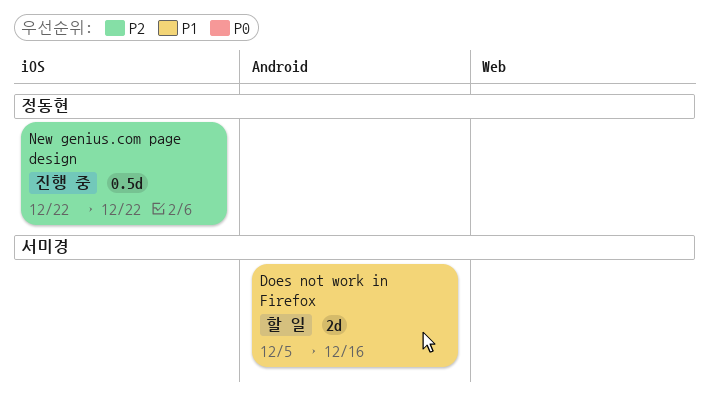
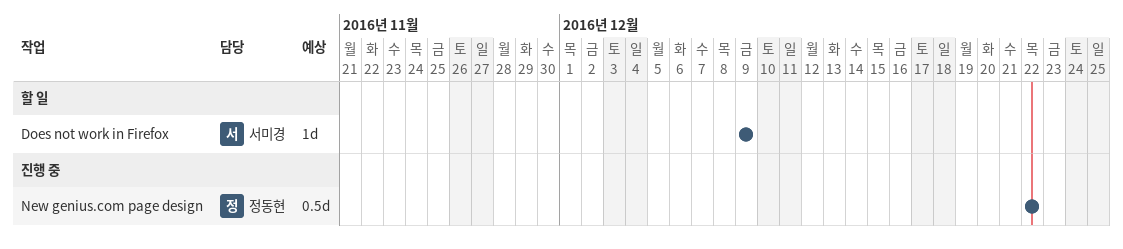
Does not work in Firefox, estimate: 2d -> 1d
Does not work in Firefox, start: Dec 5 -> Dec 9
Does not work in Firefox, due: Dec 16 -> Dec 9

